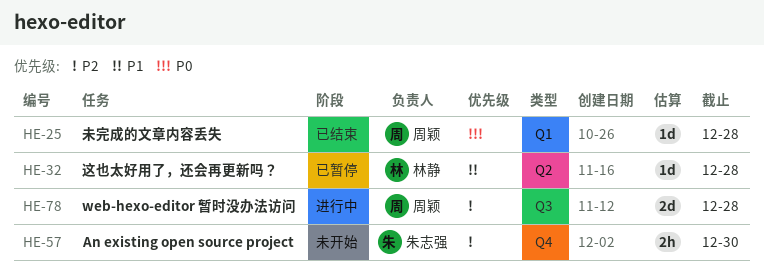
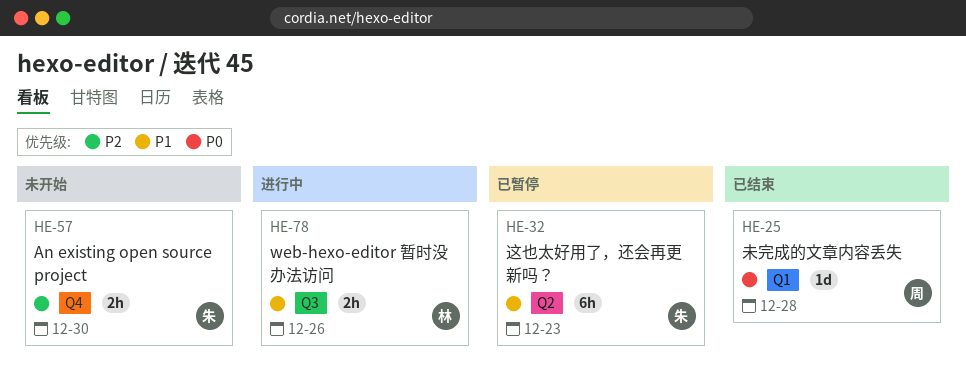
HE-32, owner: 林静 -> 朱志强
HE-32, estimate: 1d -> 6h
HE-32, due: Dec 28 -> Dec 23
HE-78, owner: 周颖 -> 林静
HE-78, priority: P2 -> P1
HE-78, estimate: 2d -> 2h
HE-78, due: Dec 28 -> Dec 26

